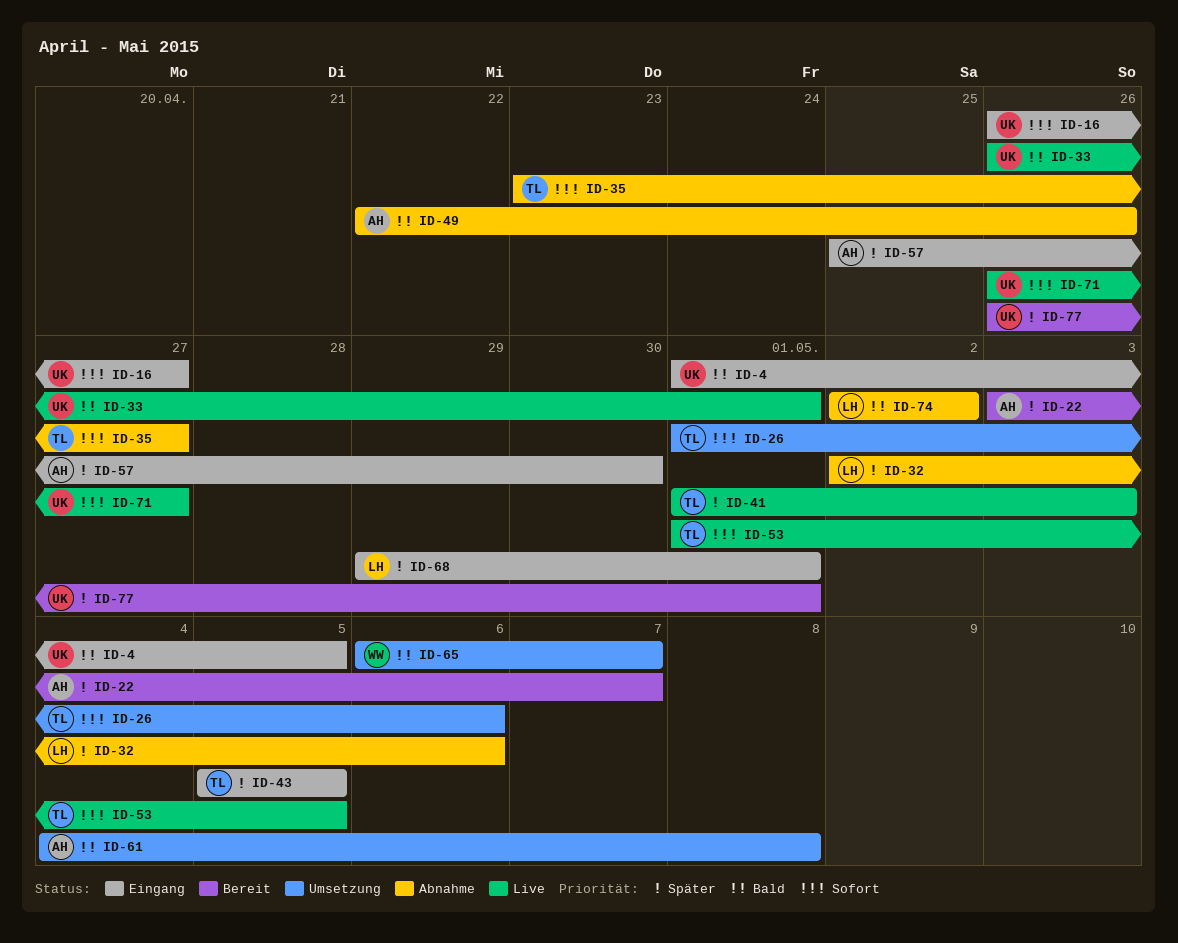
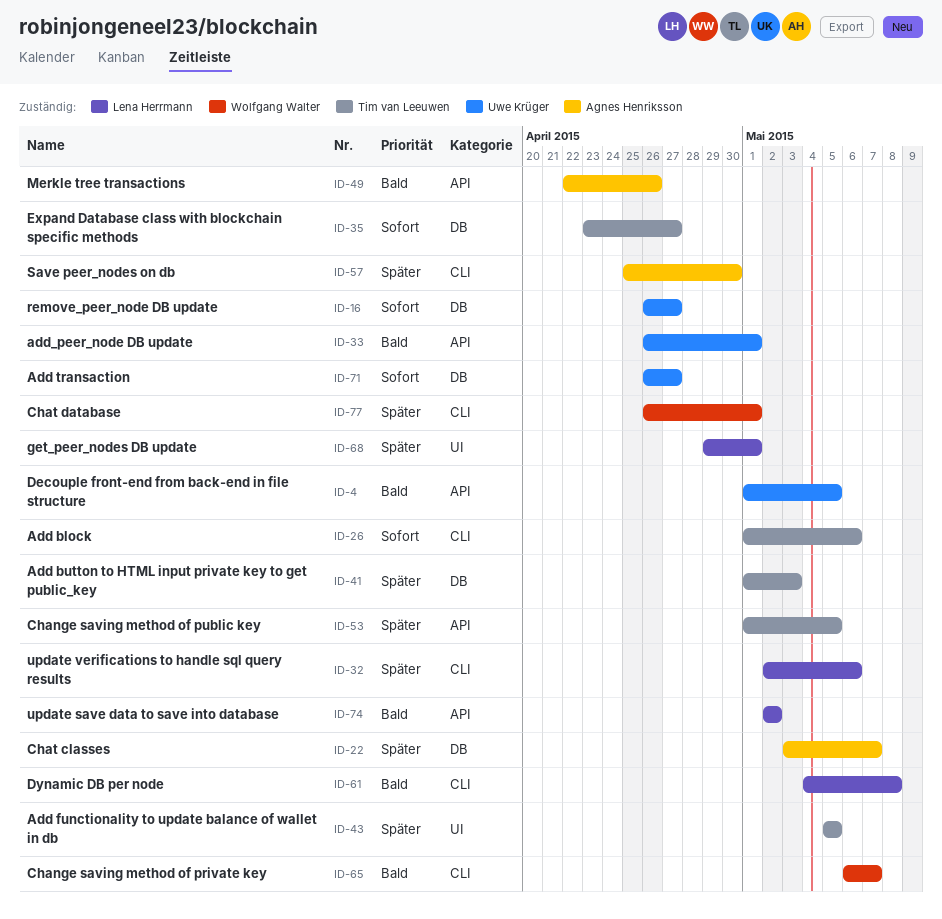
ID-53, priority: Sofort -> Später
ID-61, owner: Agnes Henriksson -> Lena Herrmann
ID-77, owner: Uwe Krüger -> Wolfgang Walter

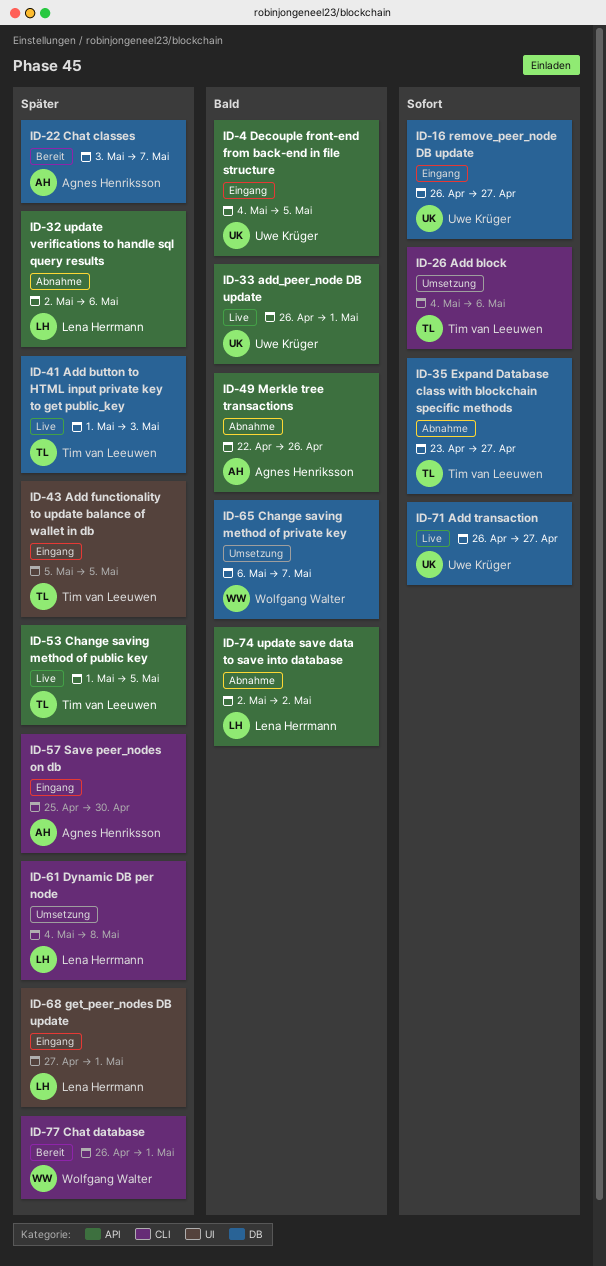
ID-4, start: May 1 -> May 4
ID-26, start: May 1 -> May 4
ID-32, label: CLI -> API
ID-61, priority: Bald -> Später
ID-65, label: CLI -> DB
ID-68, start: Apr 29 -> Apr 27

